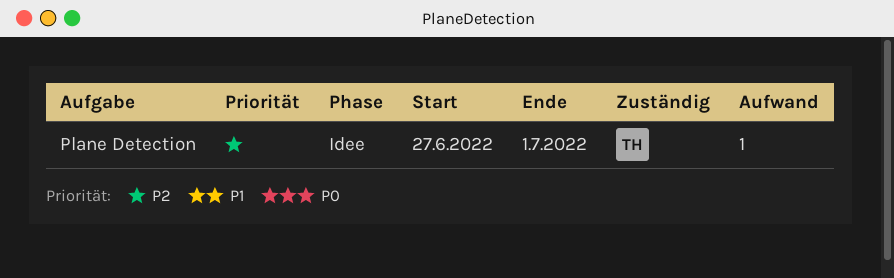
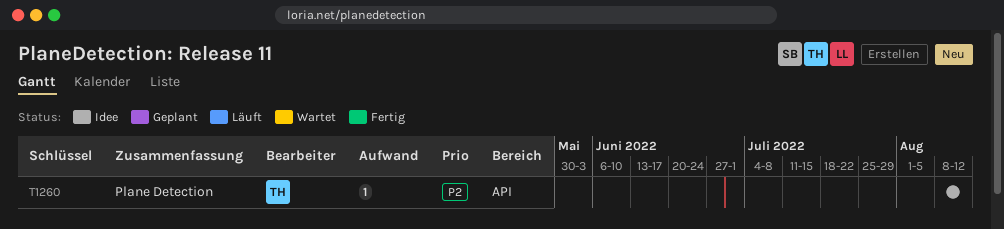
Plane Detection, start: Jun 27 -> Aug 8
Plane Detection, due: Jul 1 -> Aug 12

